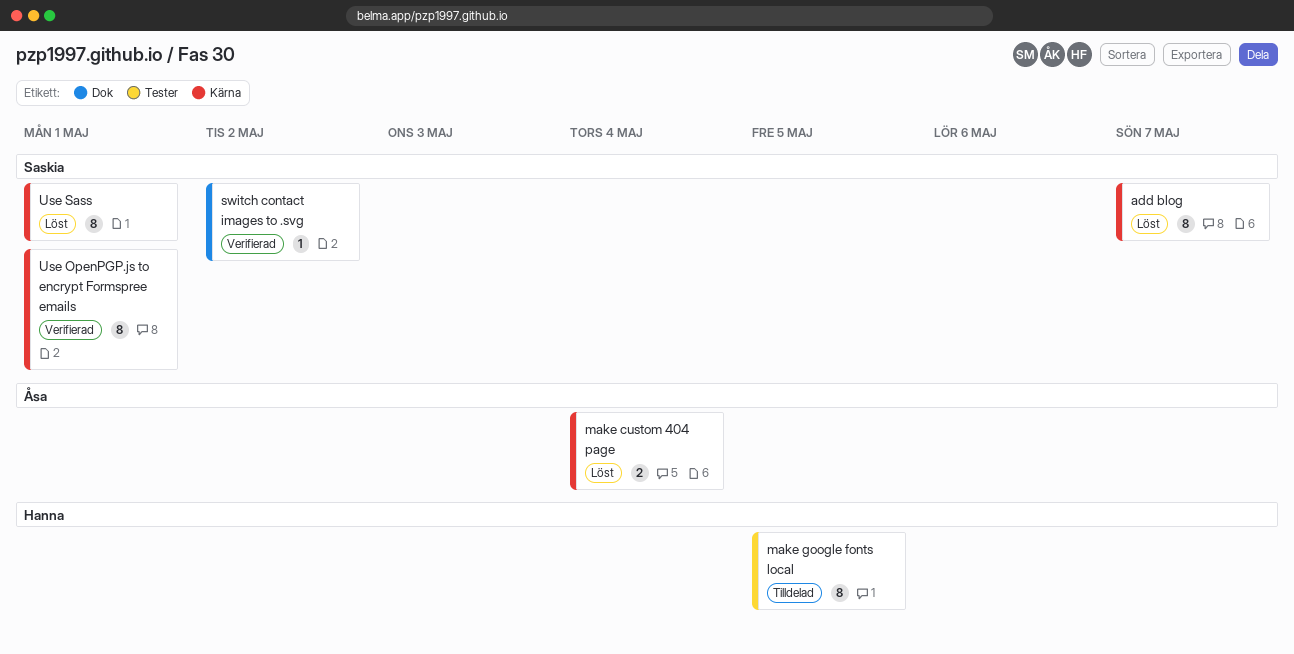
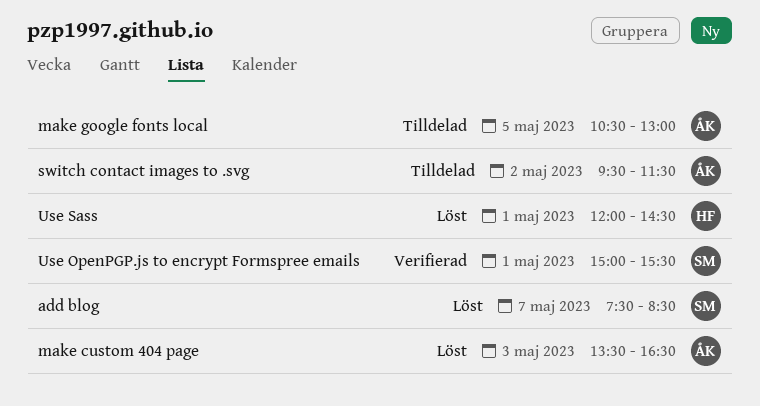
make custom 404 page, day: May 4 -> May 3
make google fonts local, owner: Hanna -> Åsa
switch contact images to .svg, status: Verifierad -> Tilldelad
switch contact images to .svg, owner: Saskia -> Åsa
Use Sass, owner: Saskia -> Hanna

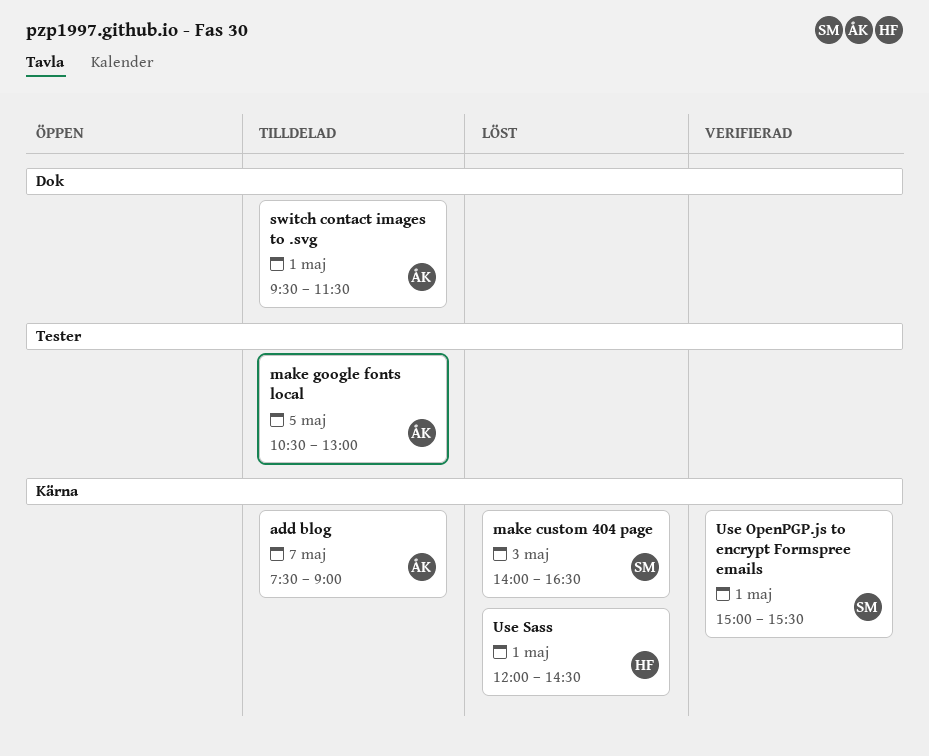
add blog, status: Löst -> Tilldelad
add blog, owner: SM -> ÅK
add blog, ends: 08:30 -> 09:00
make custom 404 page, owner: ÅK -> SM
make custom 404 page, begins: 13:30 -> 14:00
switch contact images to .svg, day: May 2 -> May 1

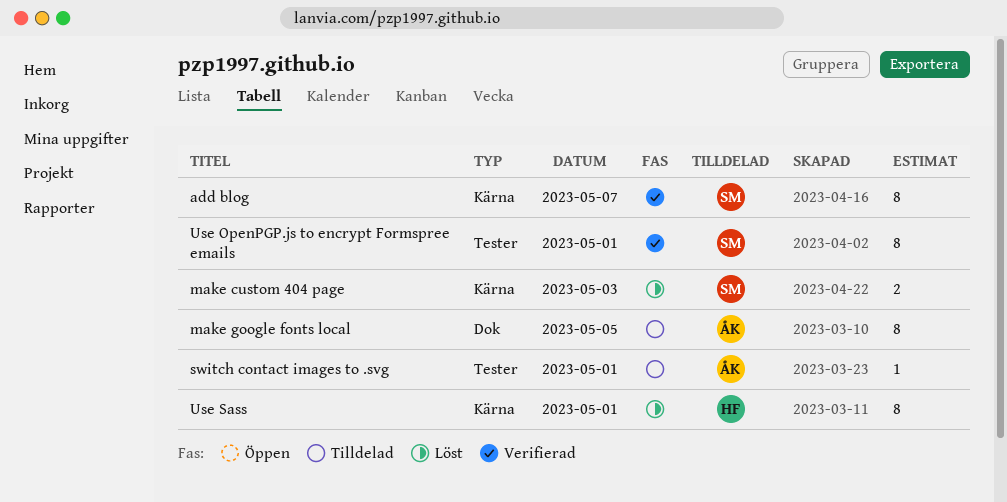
add blog, status: Tilldelad -> Verifierad
add blog, owner: ÅK -> SM
make google fonts local, label: Tester -> Dok
switch contact images to .svg, label: Dok -> Tester
Use OpenPGP.js to encrypt Formspree emails, label: Kärna -> Tester

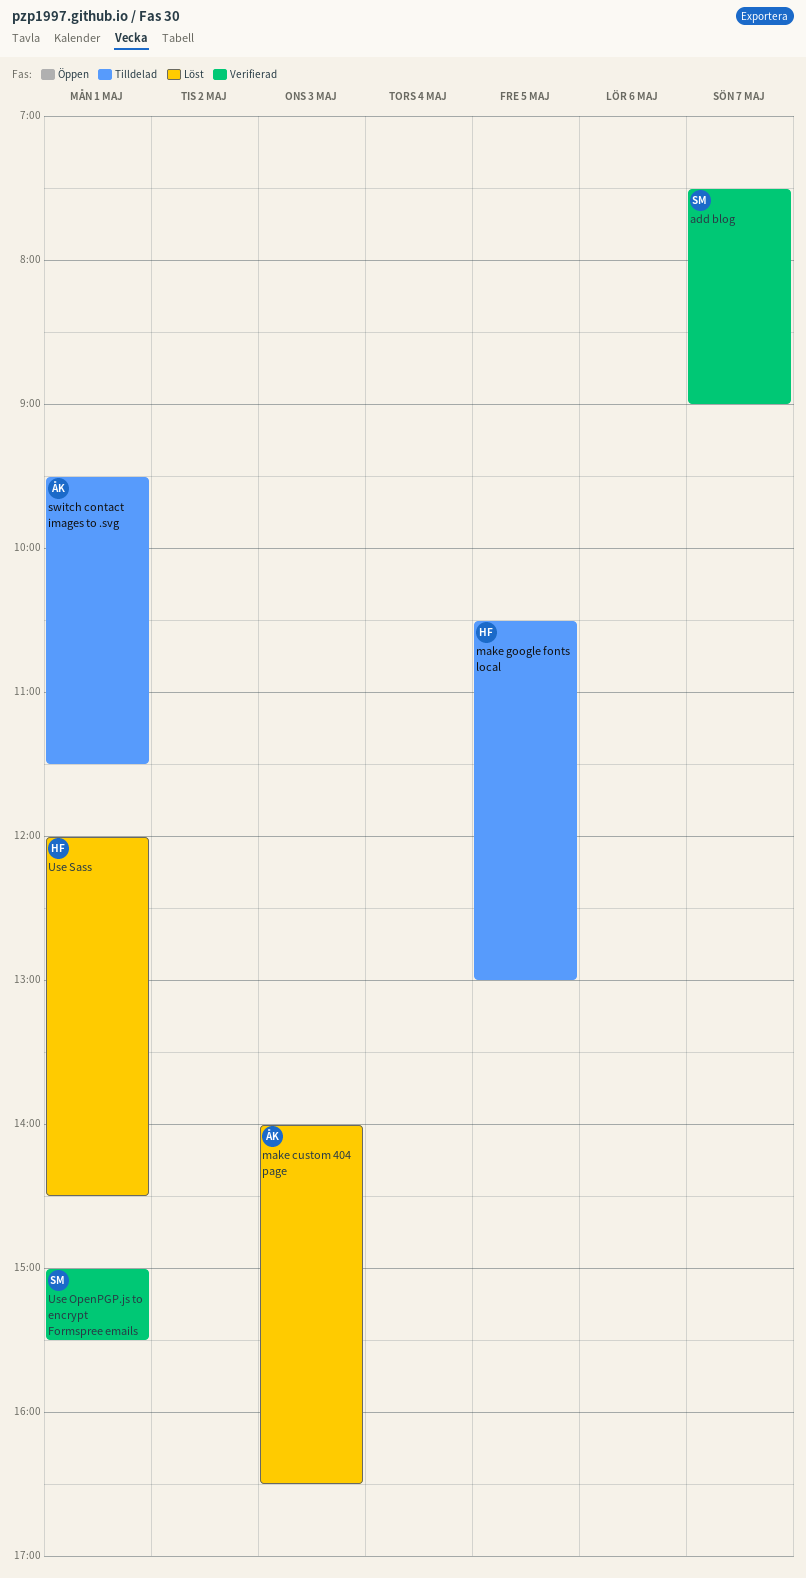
make custom 404 page, owner: SM -> ÅK
make google fonts local, owner: ÅK -> HF

